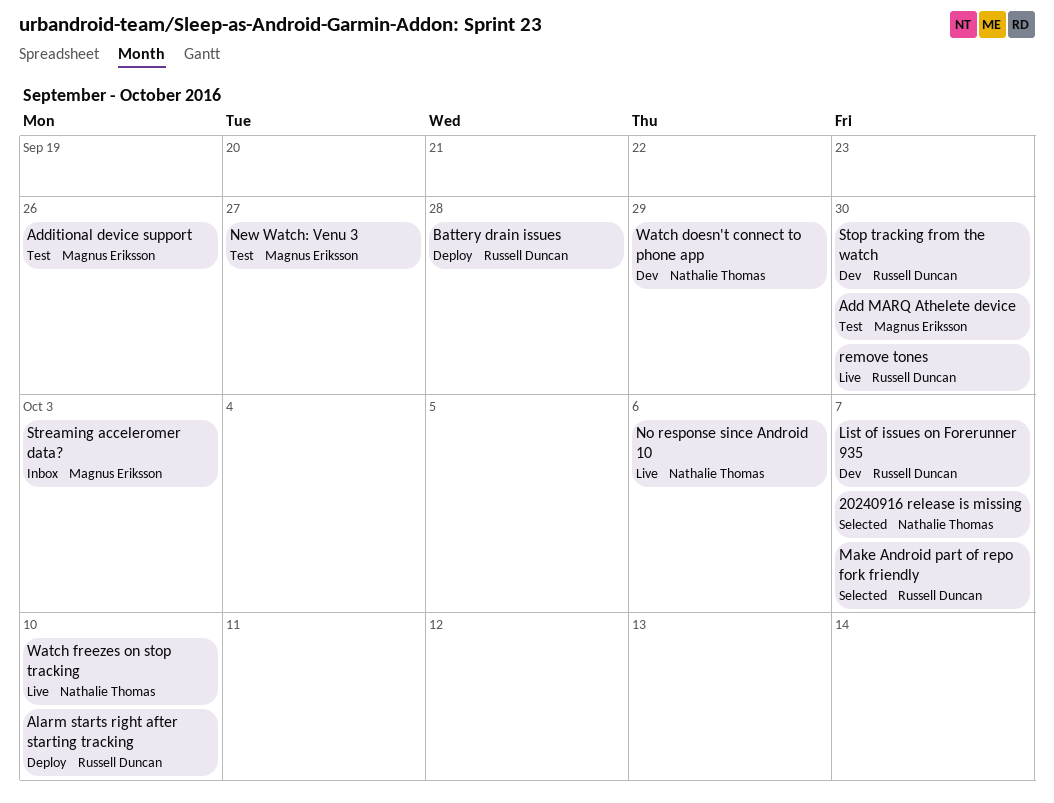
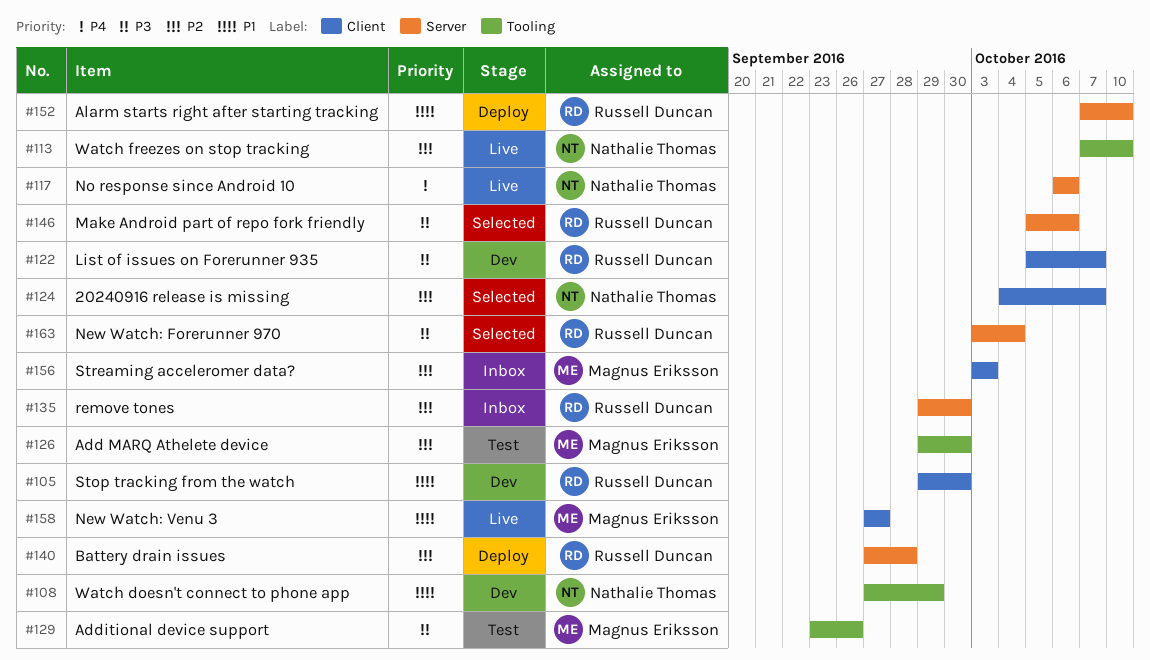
Make Android part of repo fork friendly, due: Oct 7 -> Oct 6
New Watch: Forerunner 970: none -> present
New Watch: Venu 3, status: Test -> Live
remove tones, status: Live -> Inbox

